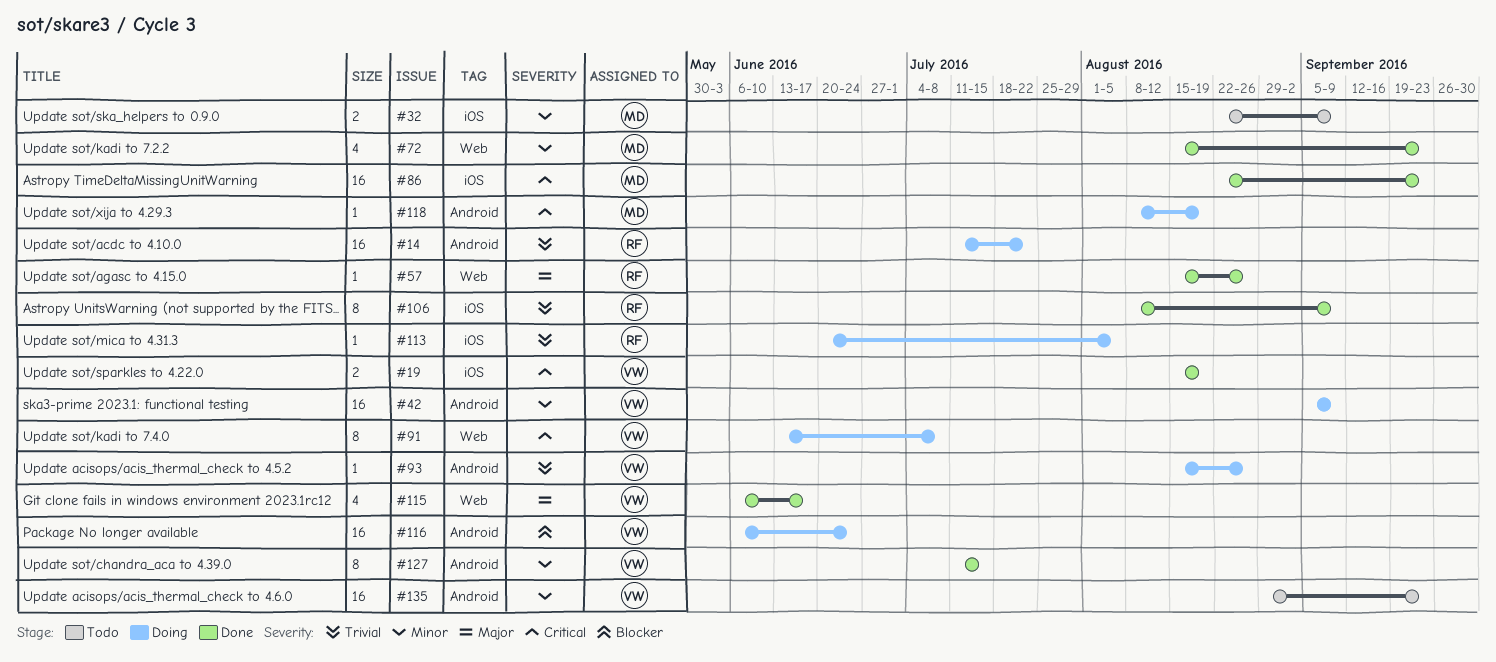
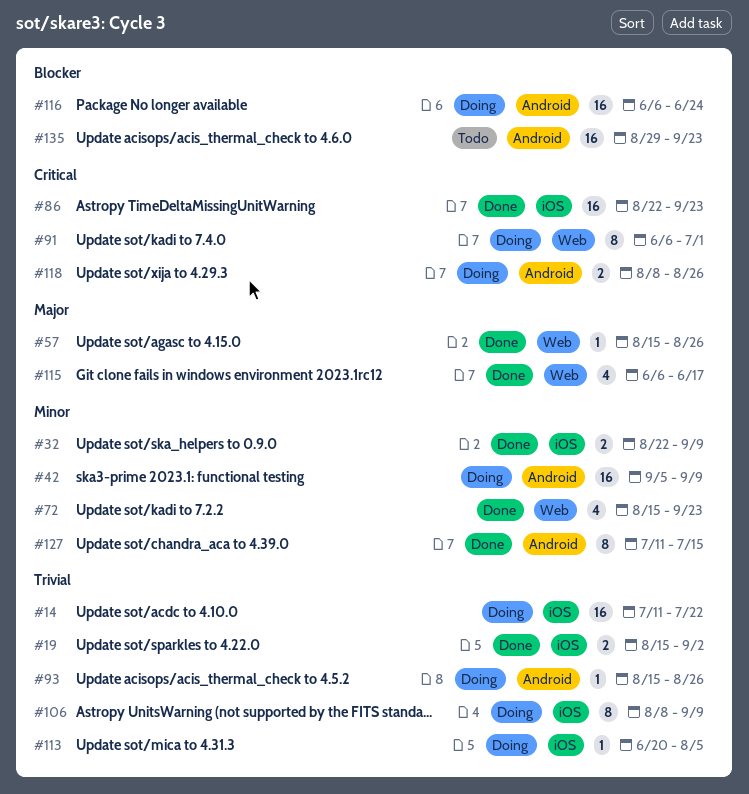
#14, label: Android -> iOS
#19, priority: Critical -> Trivial
#19, due: Aug 19 -> Sep 2
#32, status: Todo -> Done
#91, start: Jun 13 -> Jun 6
#91, due: Jul 8 -> Jul 1
#106, status: Done -> Doing
#118, estimate: 1 -> 2
#118, due: Aug 19 -> Aug 26
#135, priority: Minor -> Blocker

